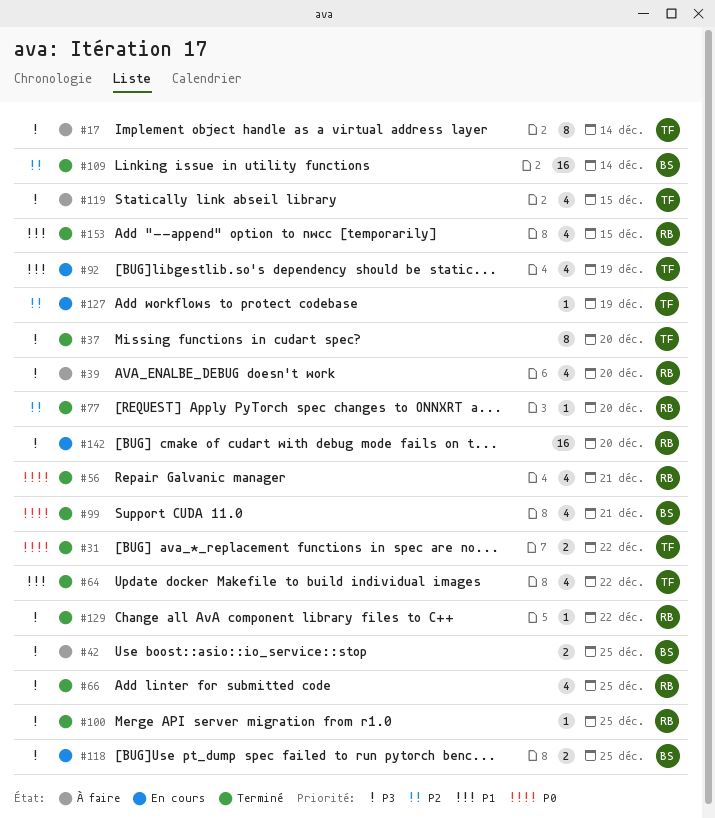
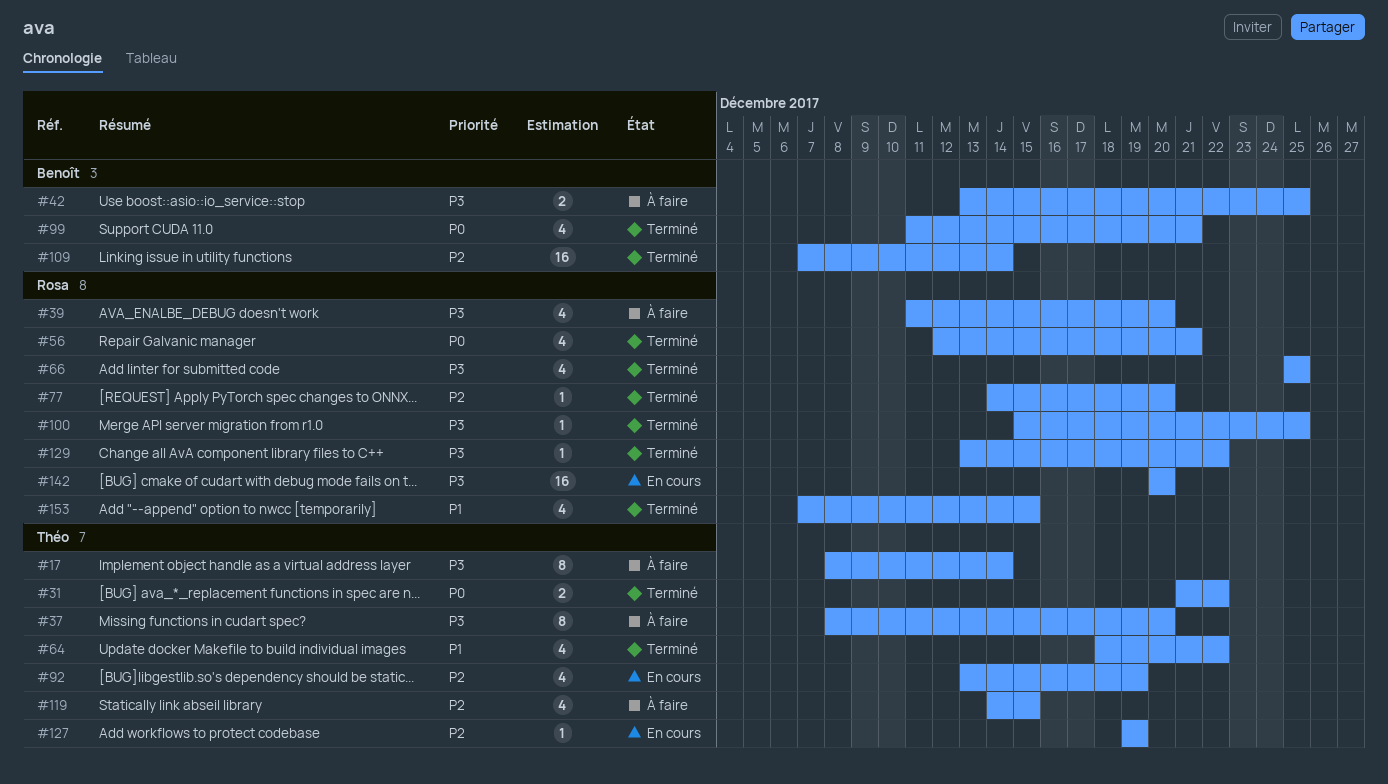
#37, status: Terminé -> À faire
#92, priority: P1 -> P2
#118: present -> none
#119, priority: P3 -> P2

